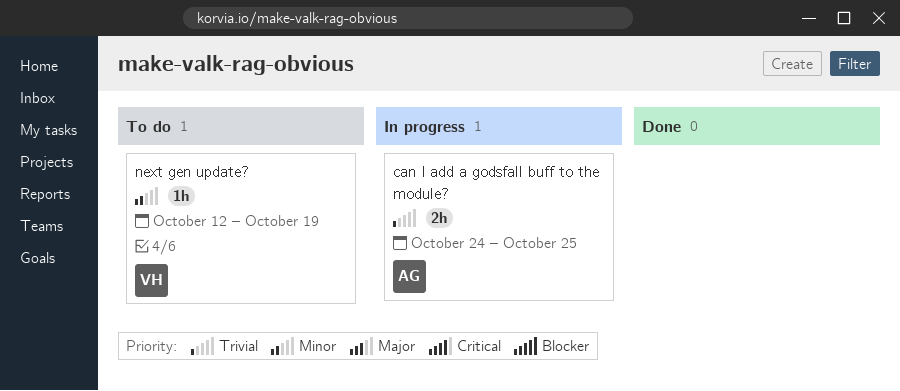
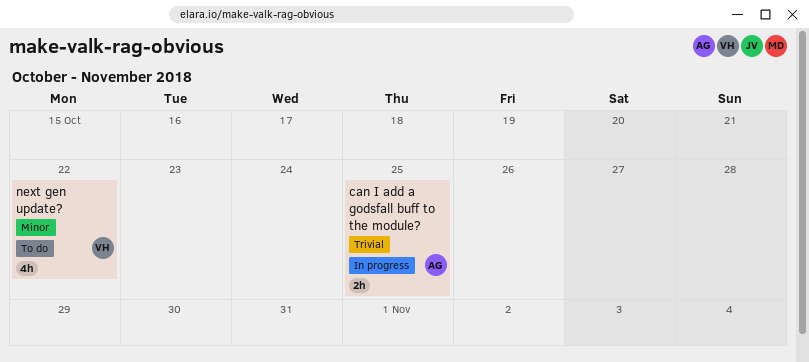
next gen update?, estimate: 1h -> 4h
next gen update?, due: Oct 19 -> Oct 22

